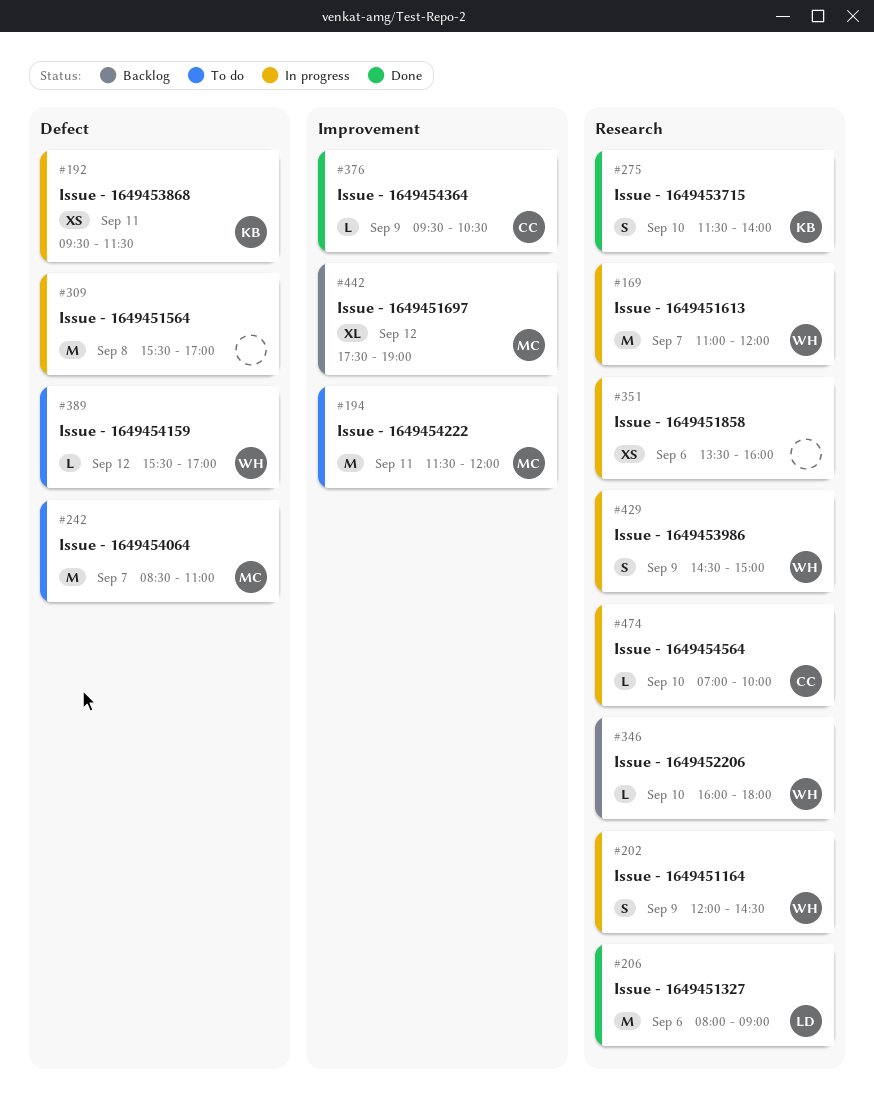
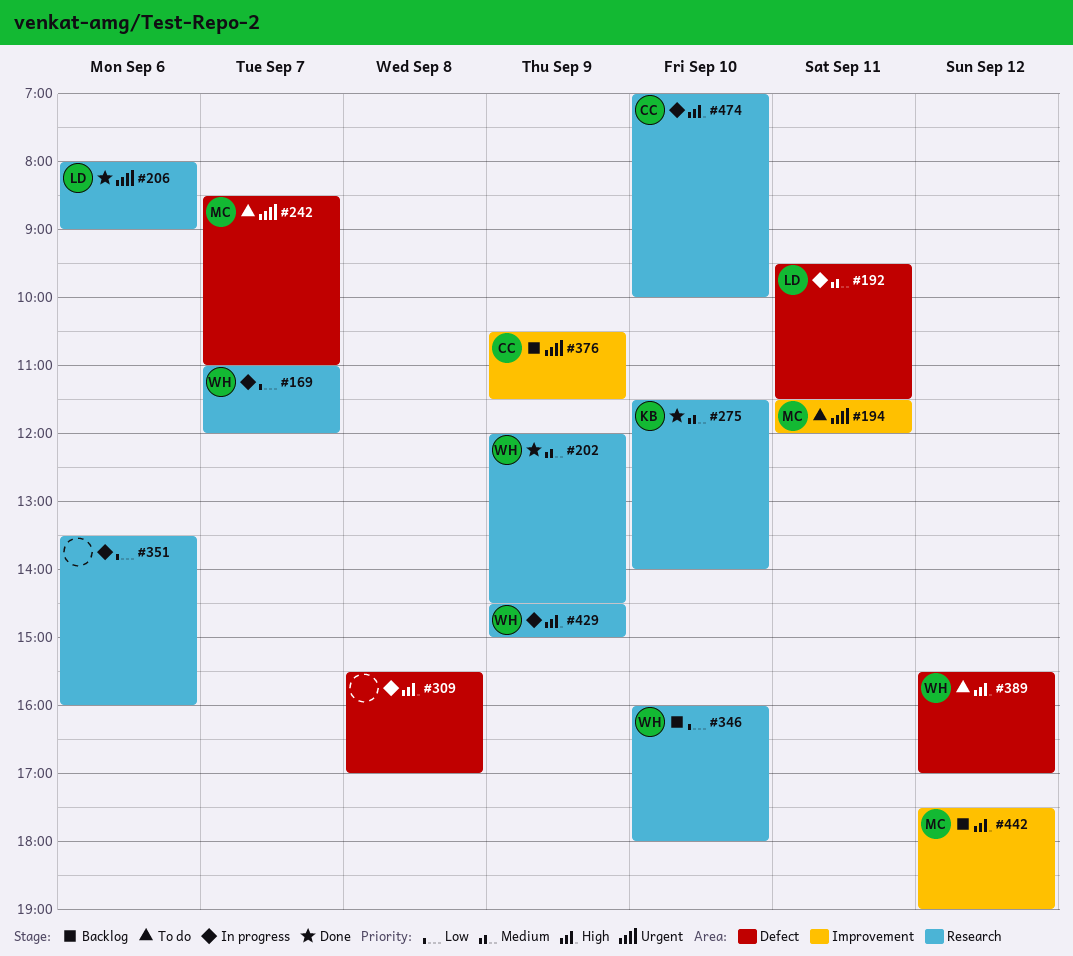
#192, owner: KB -> LD
#202, status: In progress -> Done
#376, status: Done -> Backlog
#376, begins: 09:30 -> 10:30
#376, ends: 10:30 -> 11:30

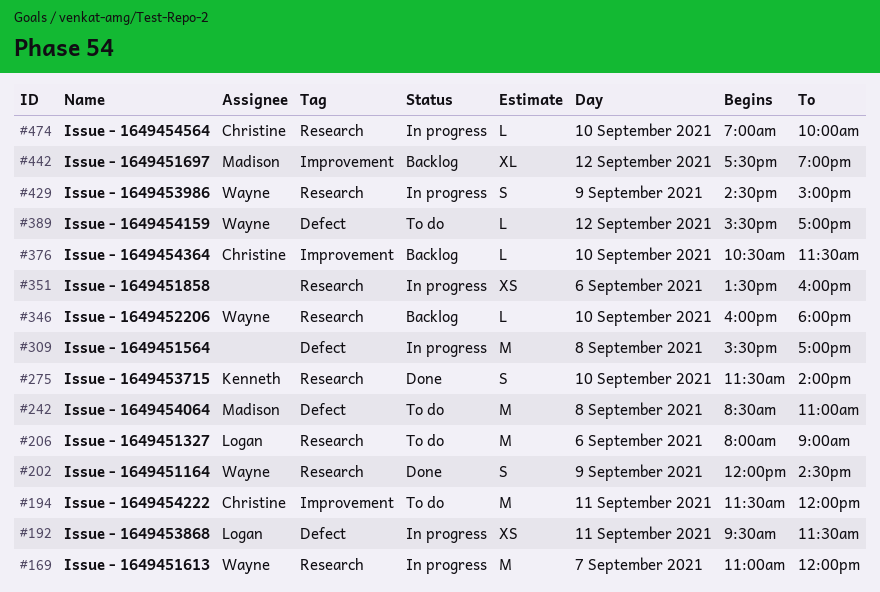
#194, owner: Madison -> Christine
#206, status: Done -> To do
#242, day: Sep 7 -> Sep 8
#376, day: Sep 9 -> Sep 10

